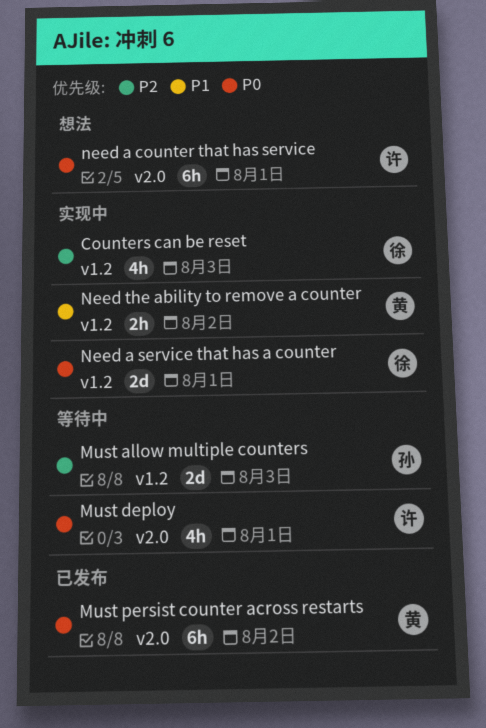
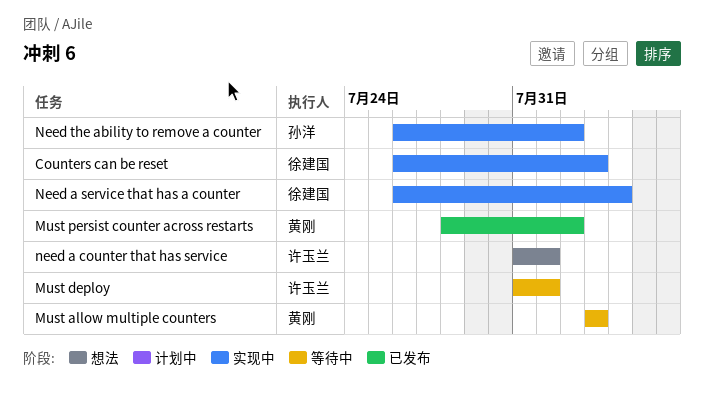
Must allow multiple counters, owner: 孙洋 -> 黄刚
Need a service that has a counter, due: Aug 1 -> Aug 4
Need the ability to remove a counter, owner: 黄刚 -> 孙洋

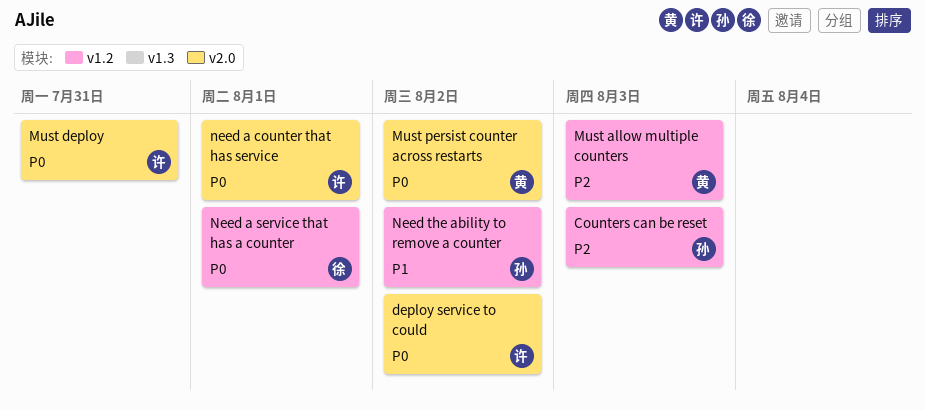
Counters can be reset, owner: 徐建国 -> 孙洋
deploy service to could: none -> present
Must deploy, due: Aug 1 -> Jul 31
Need a service that has a counter, due: Aug 4 -> Aug 1

